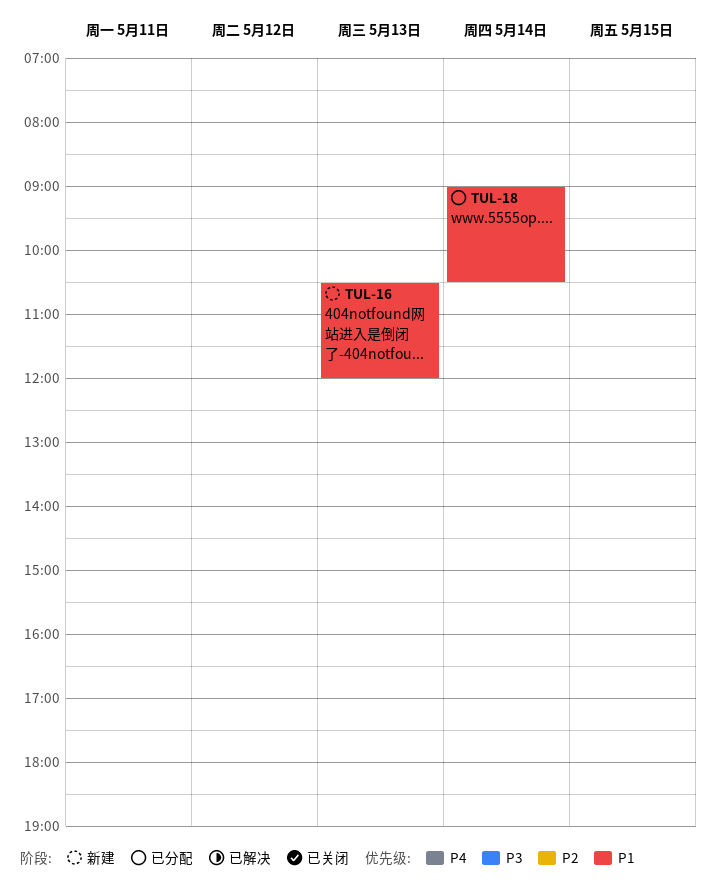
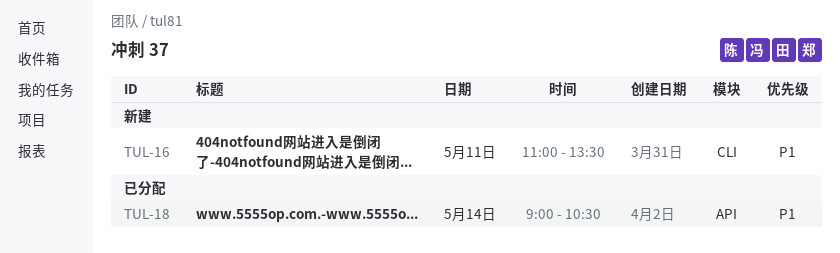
TUL-16, day: May 13 -> May 11
TUL-16, begins: 10:30 -> 11:00
TUL-16, ends: 12:00 -> 13:30

